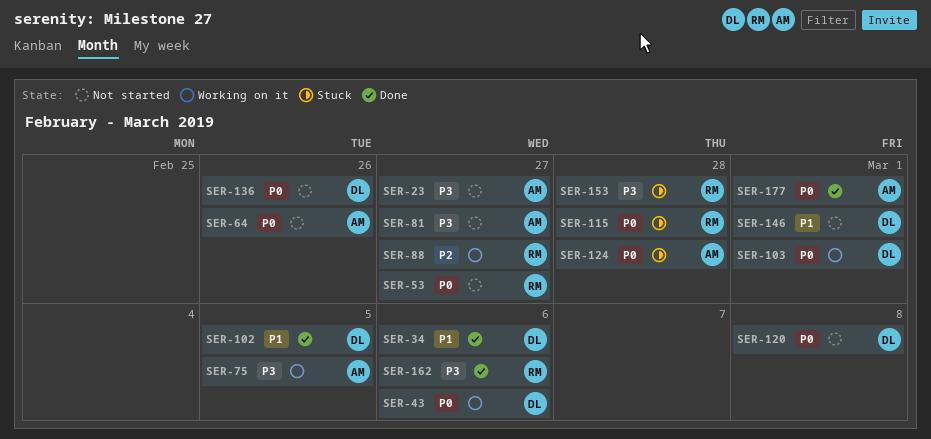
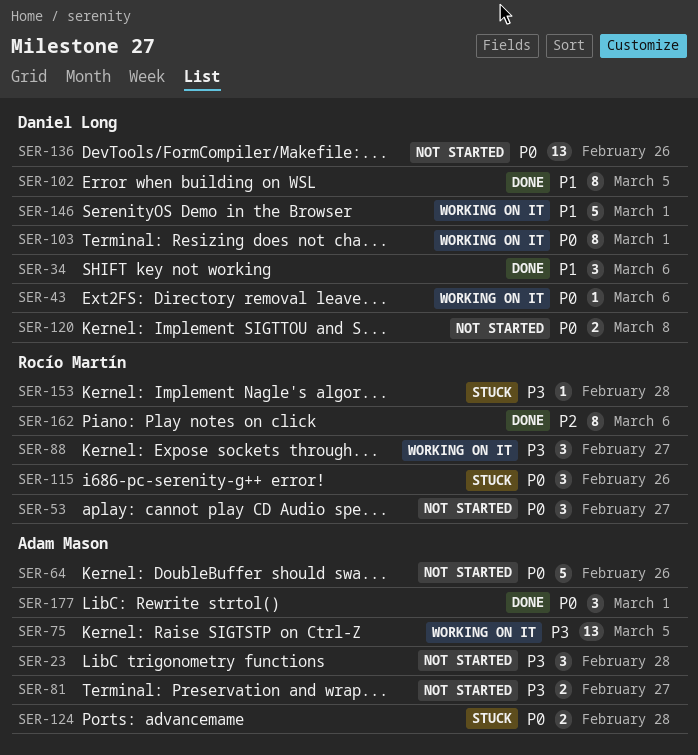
SER-23, due: Feb 27 -> Feb 28
SER-88, priority: P2 -> P3
SER-115, due: Feb 28 -> Feb 26
SER-146, status: Not started -> Working on it
SER-162, priority: P3 -> P2

